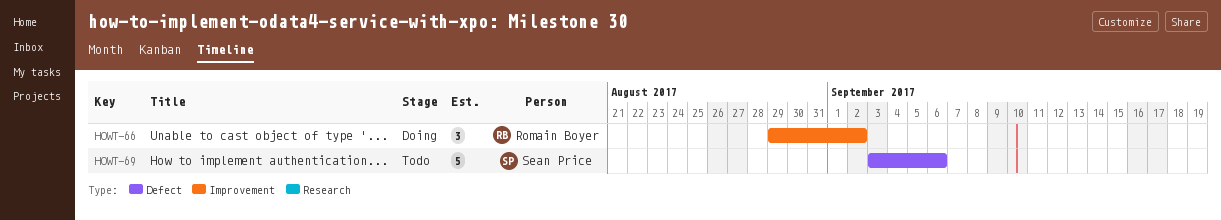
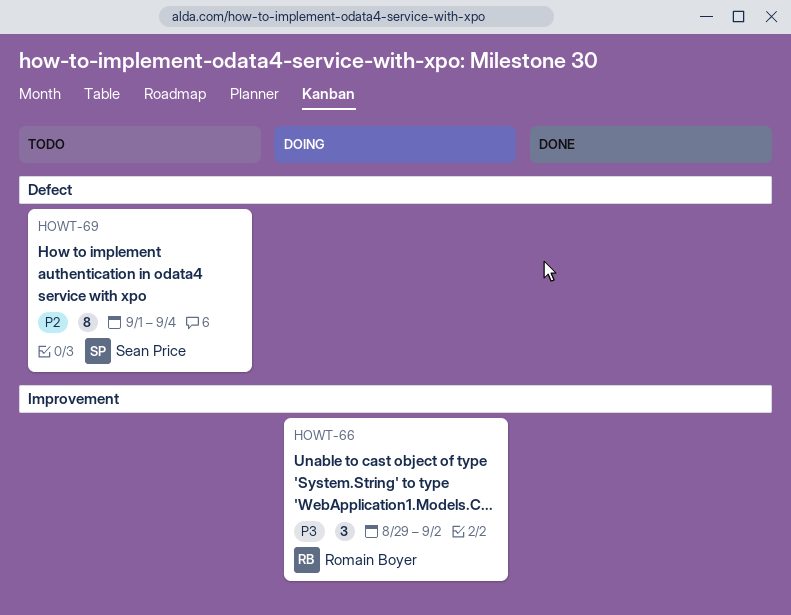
HOWT-69, estimate: 5 -> 8
HOWT-69, start: Sep 3 -> Sep 1
HOWT-69, due: Sep 6 -> Sep 4

